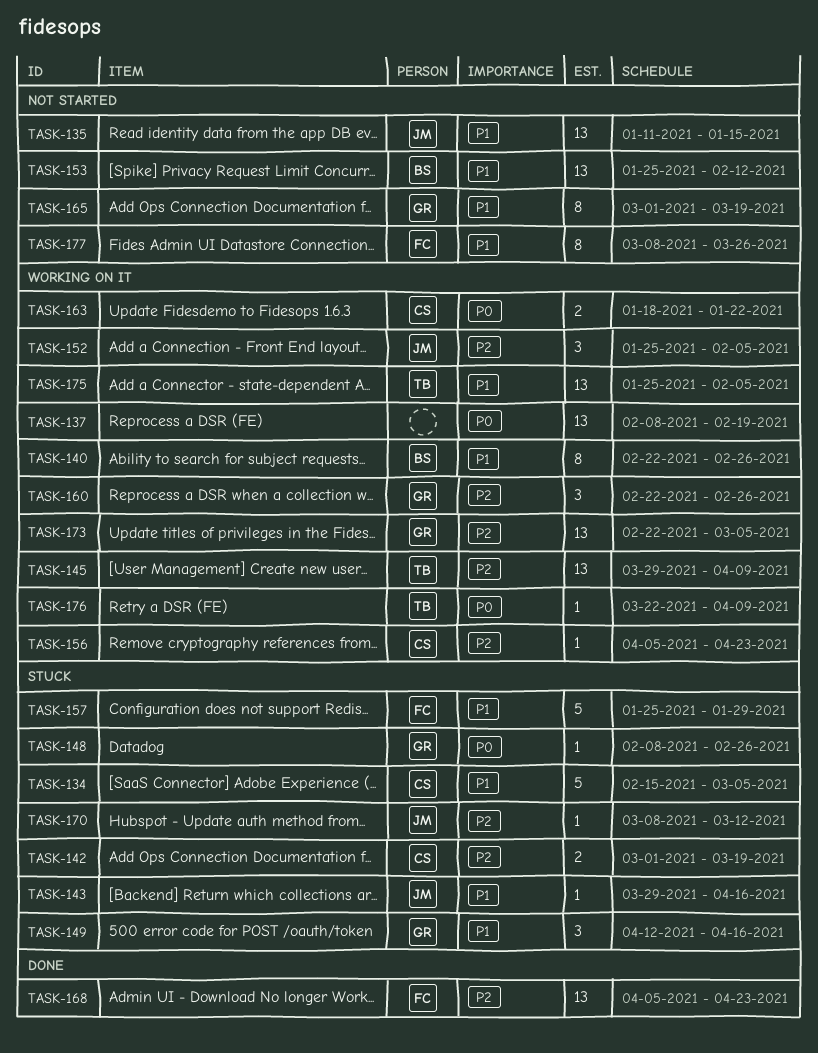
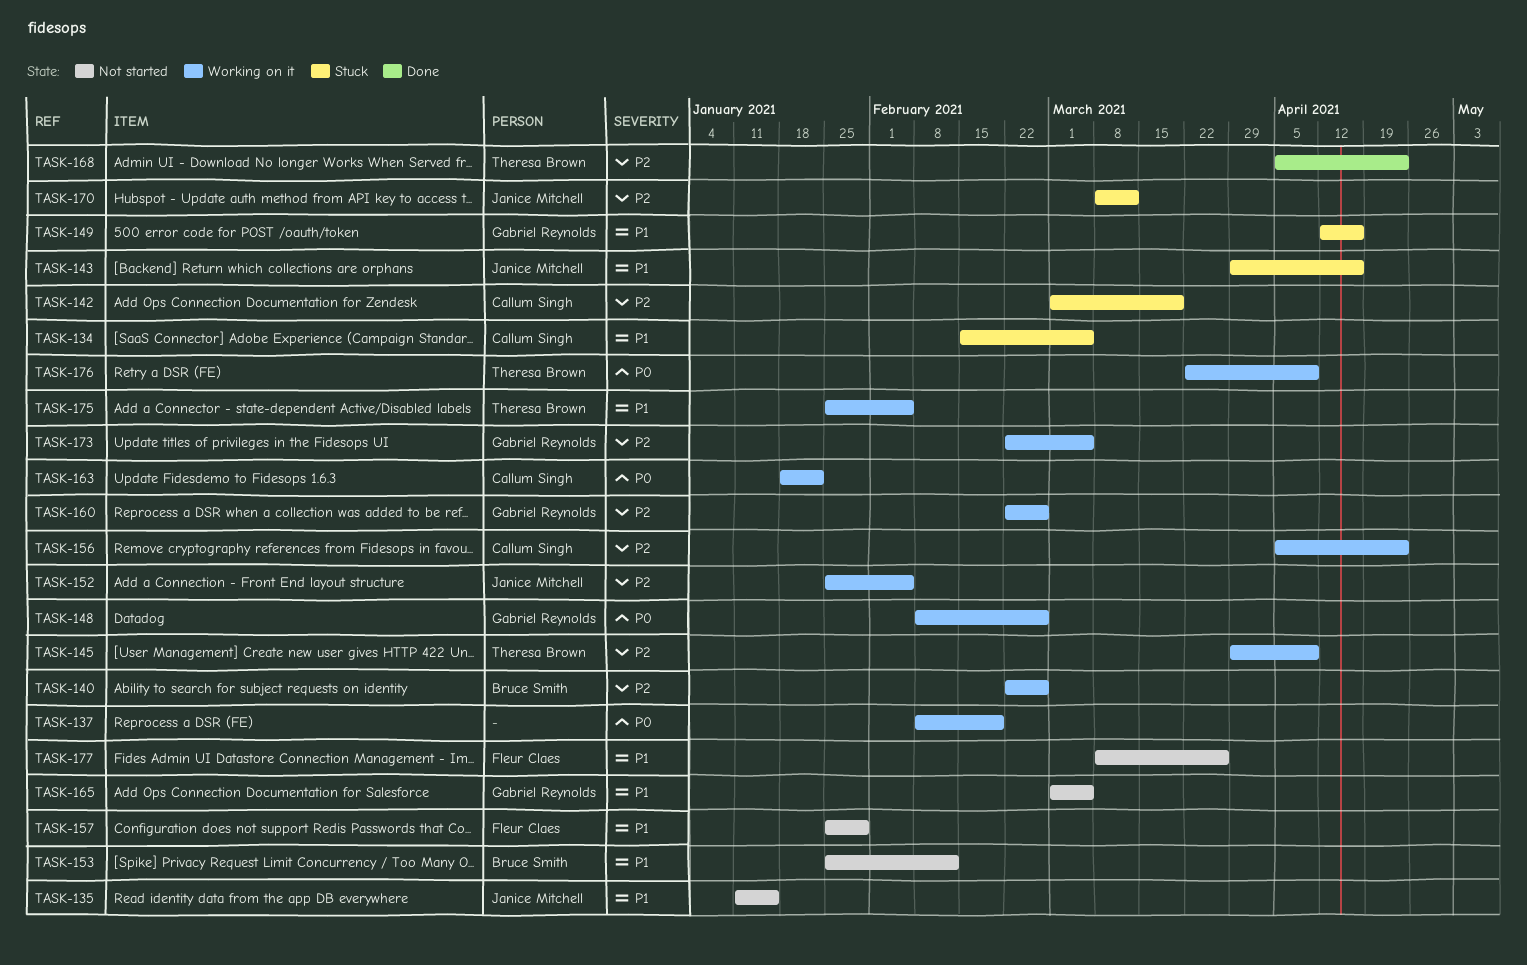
TASK-140, priority: P1 -> P2
TASK-148, status: Stuck -> Working on it
TASK-157, status: Stuck -> Not started
TASK-165, due: Mar 19 -> Mar 5
TASK-168, owner: Fleur Claes -> Theresa Brown

